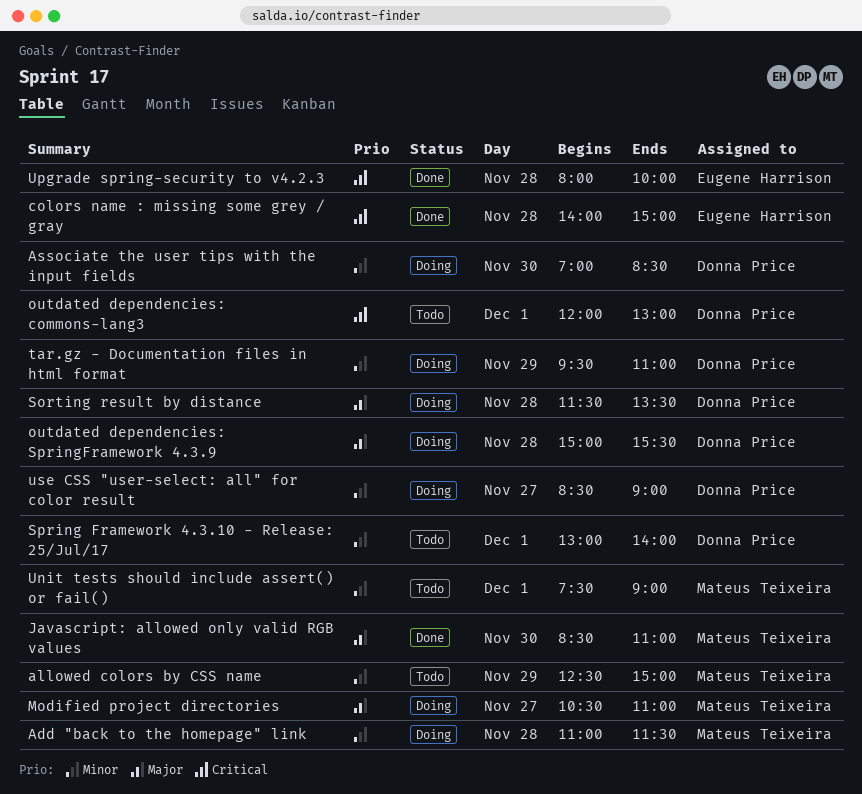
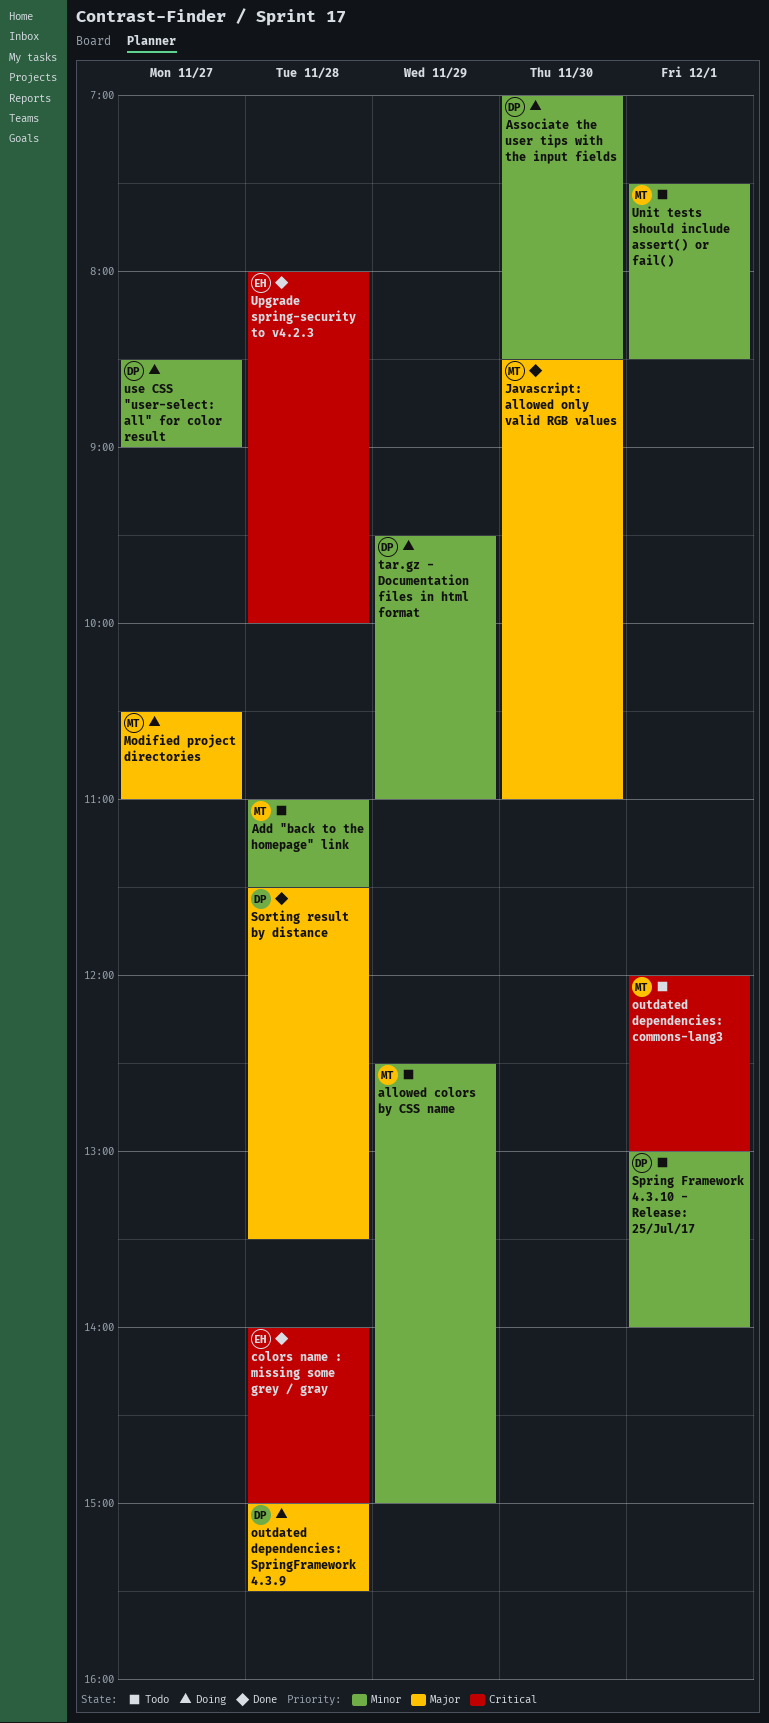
Add "back to the homepage" link, status: Doing -> Todo
outdated dependencies: commons-lang3, owner: Donna Price -> Mateus Teixeira
Sorting result by distance, status: Doing -> Done
Unit tests should include assert() or fail(), ends: 09:00 -> 08:30

